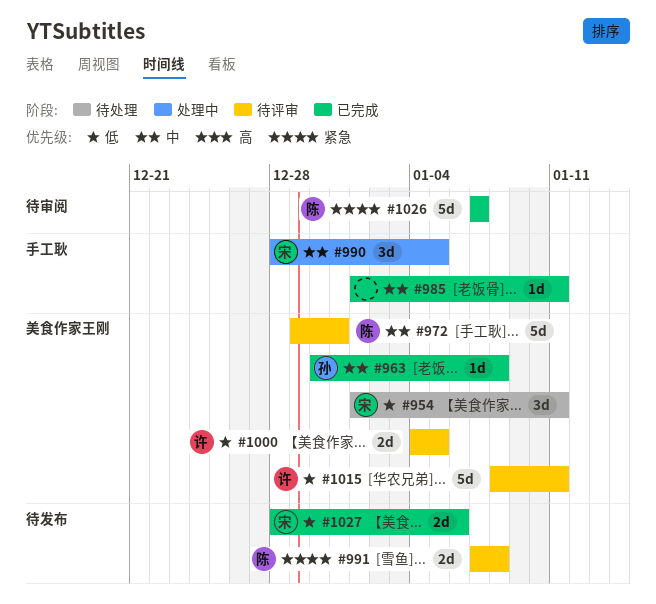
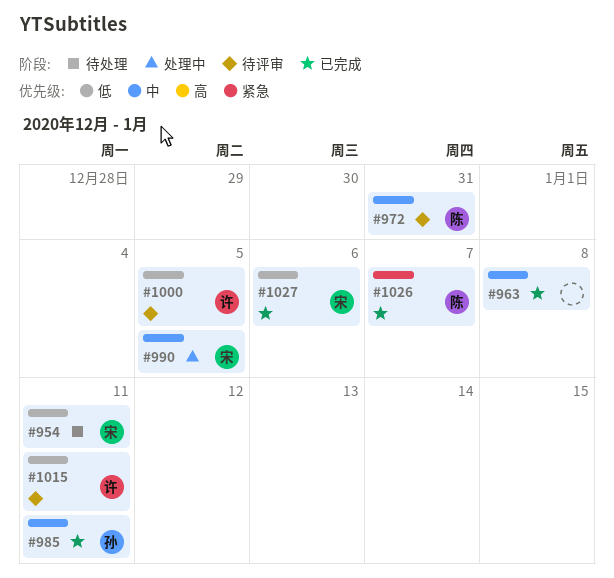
#963, owner: 孙 -> none
#985, owner: none -> 孙
#991: present -> none

